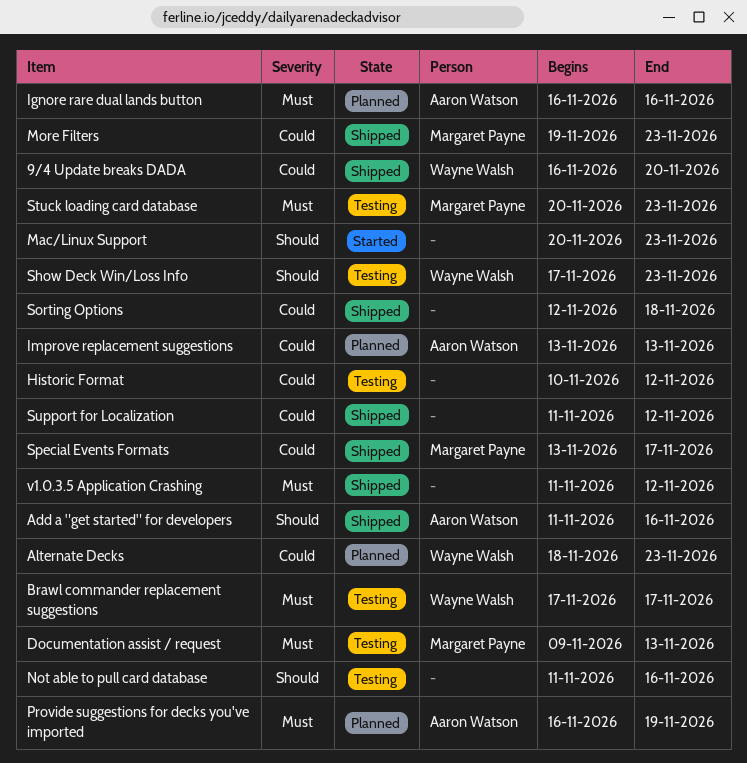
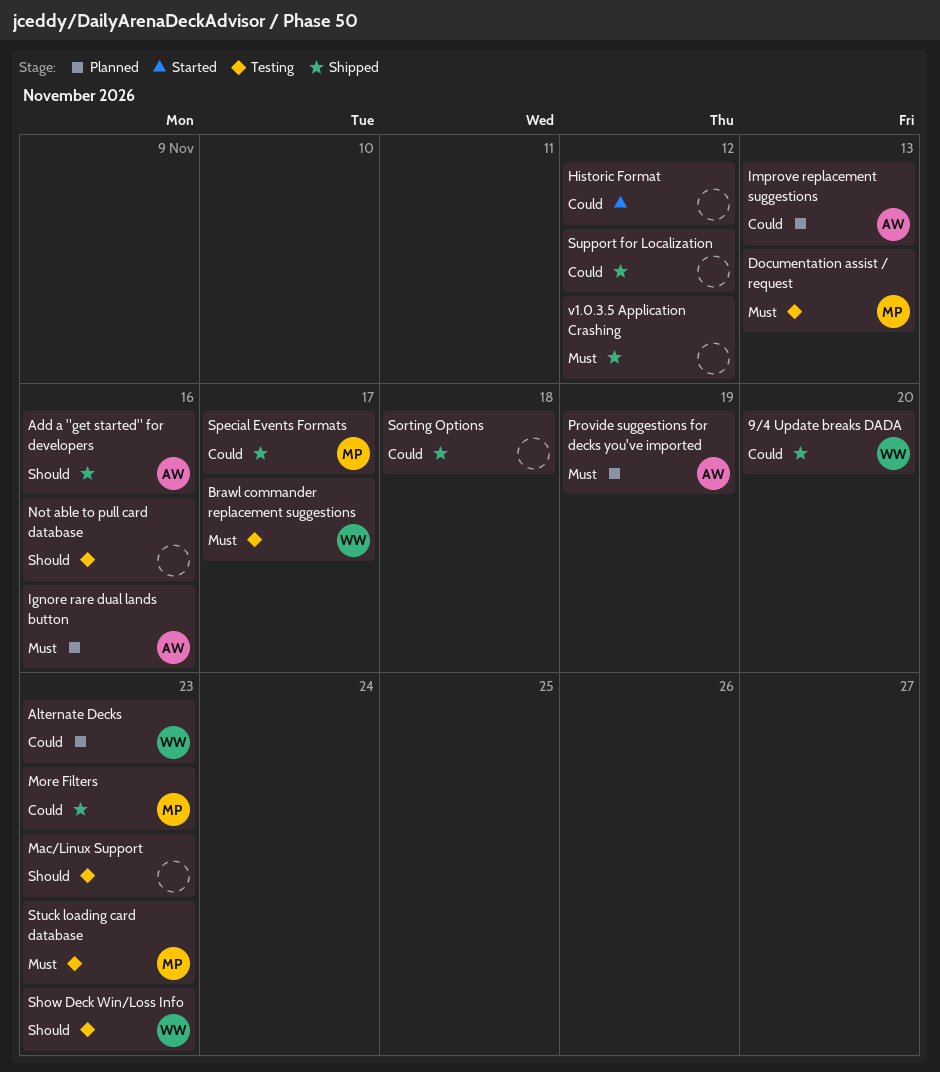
Historic Format, status: Testing -> Started
Mac/Linux Support, status: Started -> Testing

